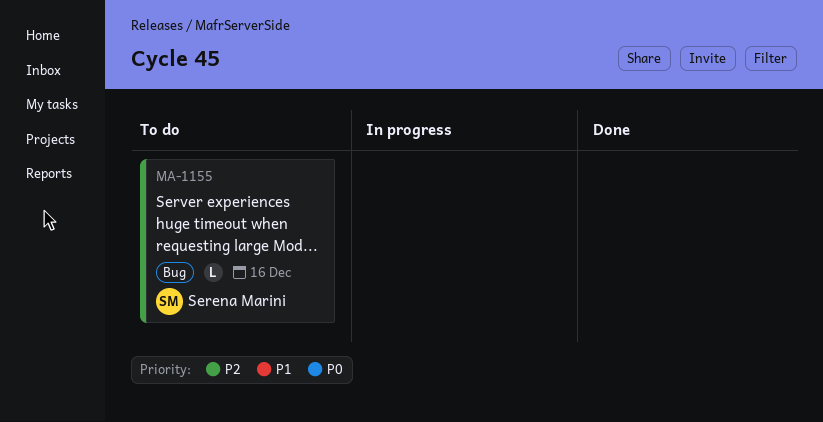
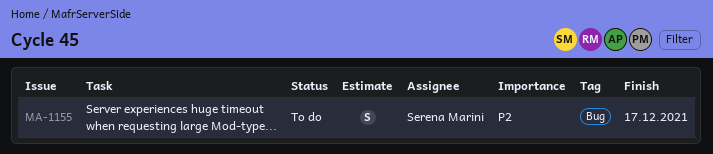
MA-1155, estimate: L -> S
MA-1155, due: Dec 16 -> Dec 17

